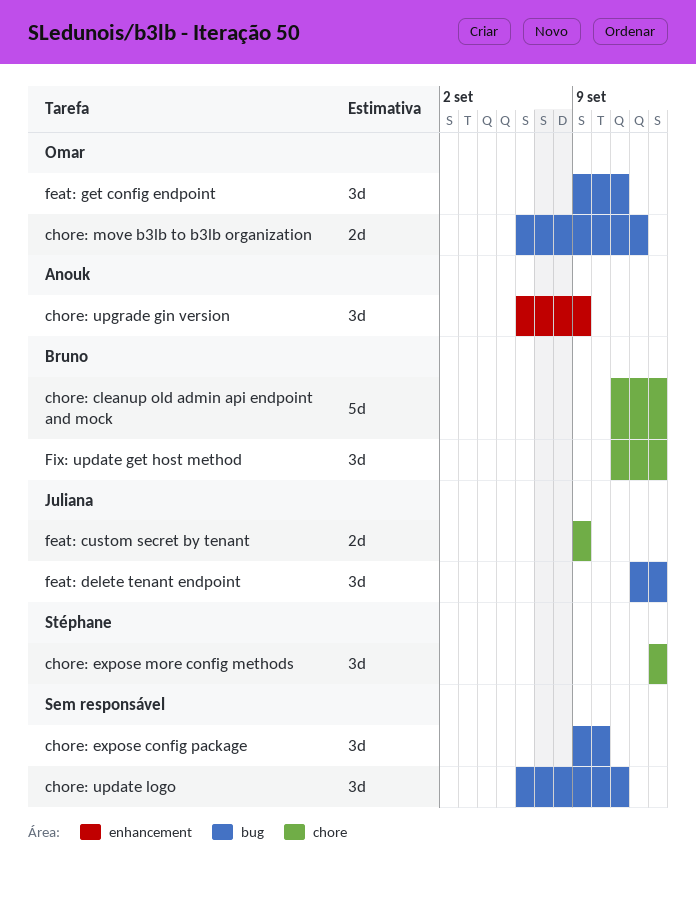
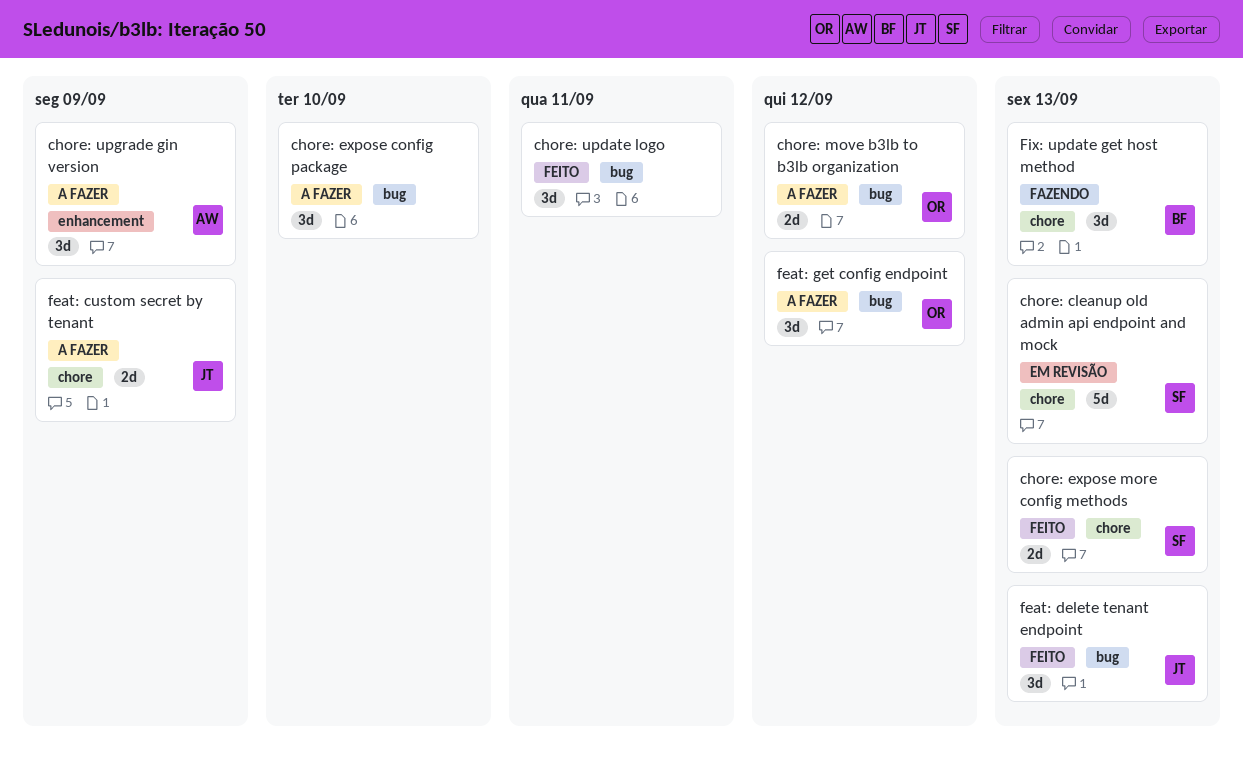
chore: cleanup old admin api endpoint and mock, owner: Bruno -> Stéphane
chore: expose more config methods, estimate: 3d -> 2d
feat: get config endpoint, due: Sep 11 -> Sep 12

